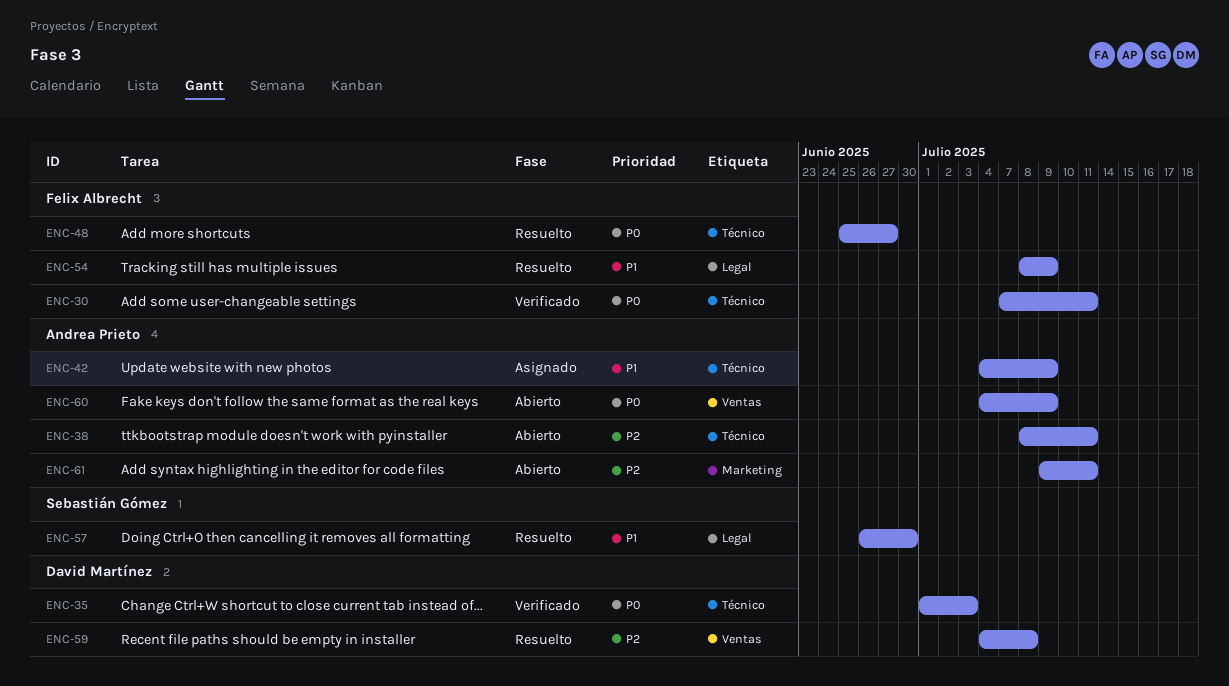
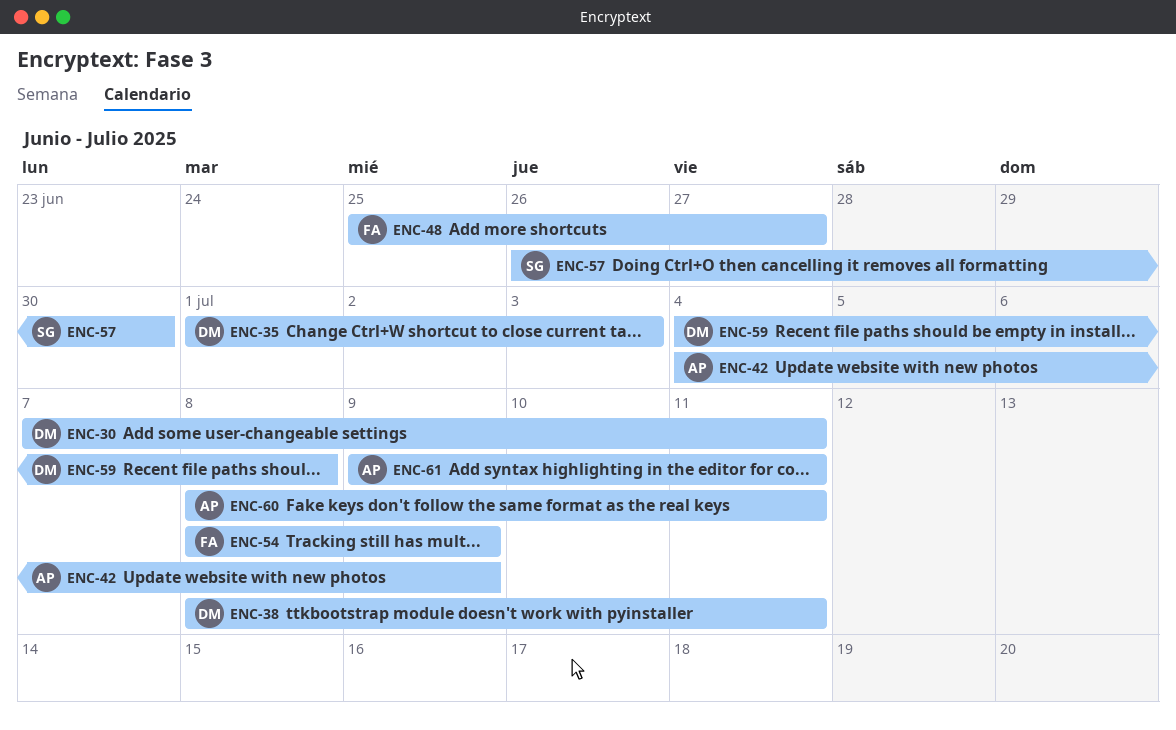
ENC-30, owner: Felix Albrecht -> David Martínez
ENC-38, owner: Andrea Prieto -> David Martínez
ENC-60, start: Jul 4 -> Jul 8
ENC-60, due: Jul 9 -> Jul 11

